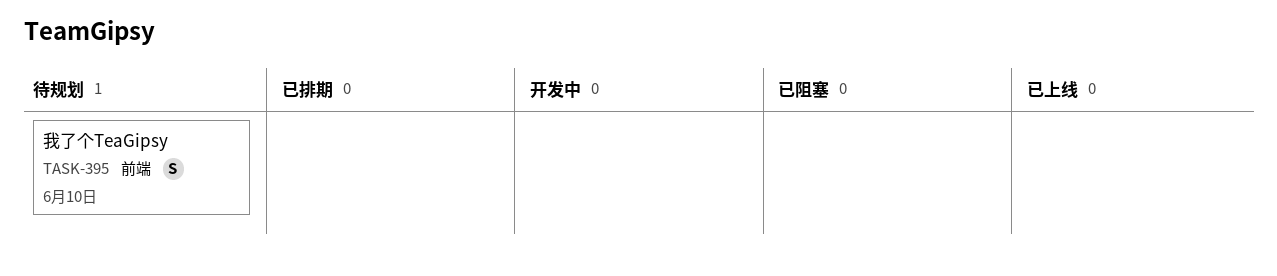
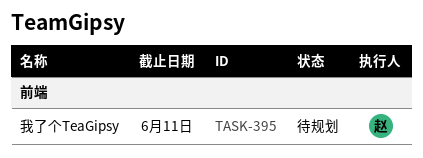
TASK-395, due: Jun 10 -> Jun 11

